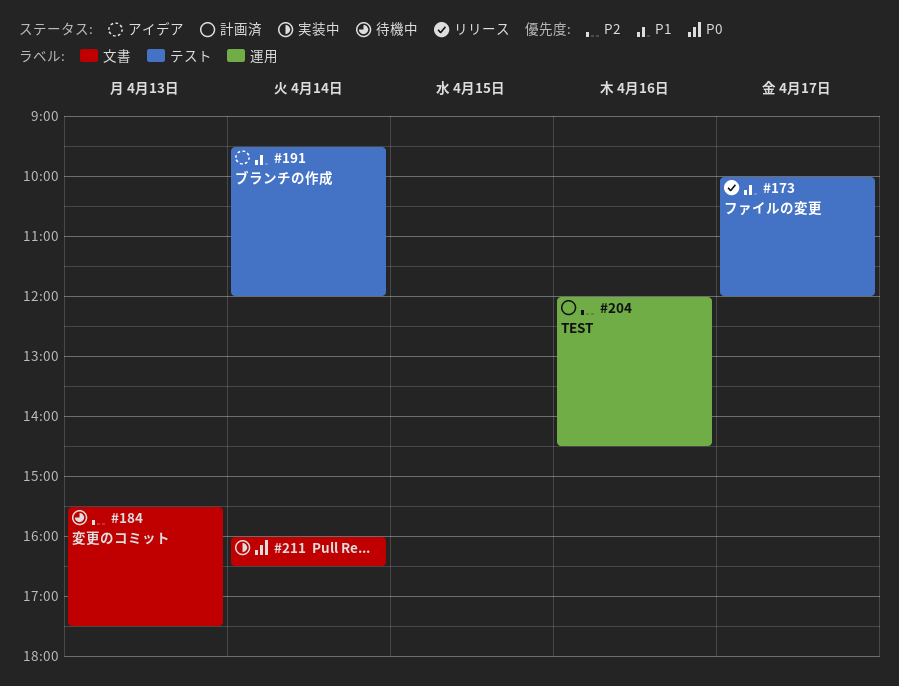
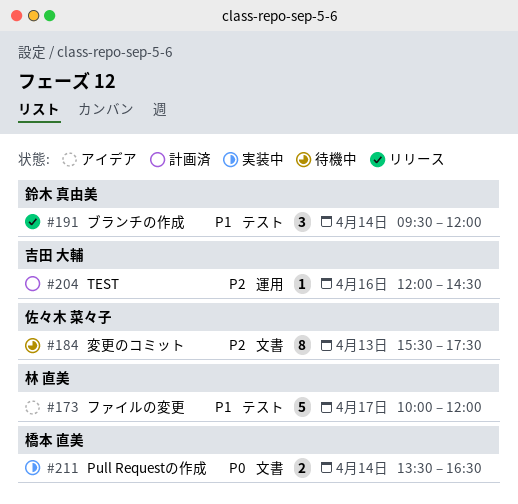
#173, status: リリース -> アイデア
#191, status: アイデア -> リリース
#211, begins: 16:00 -> 13:30

